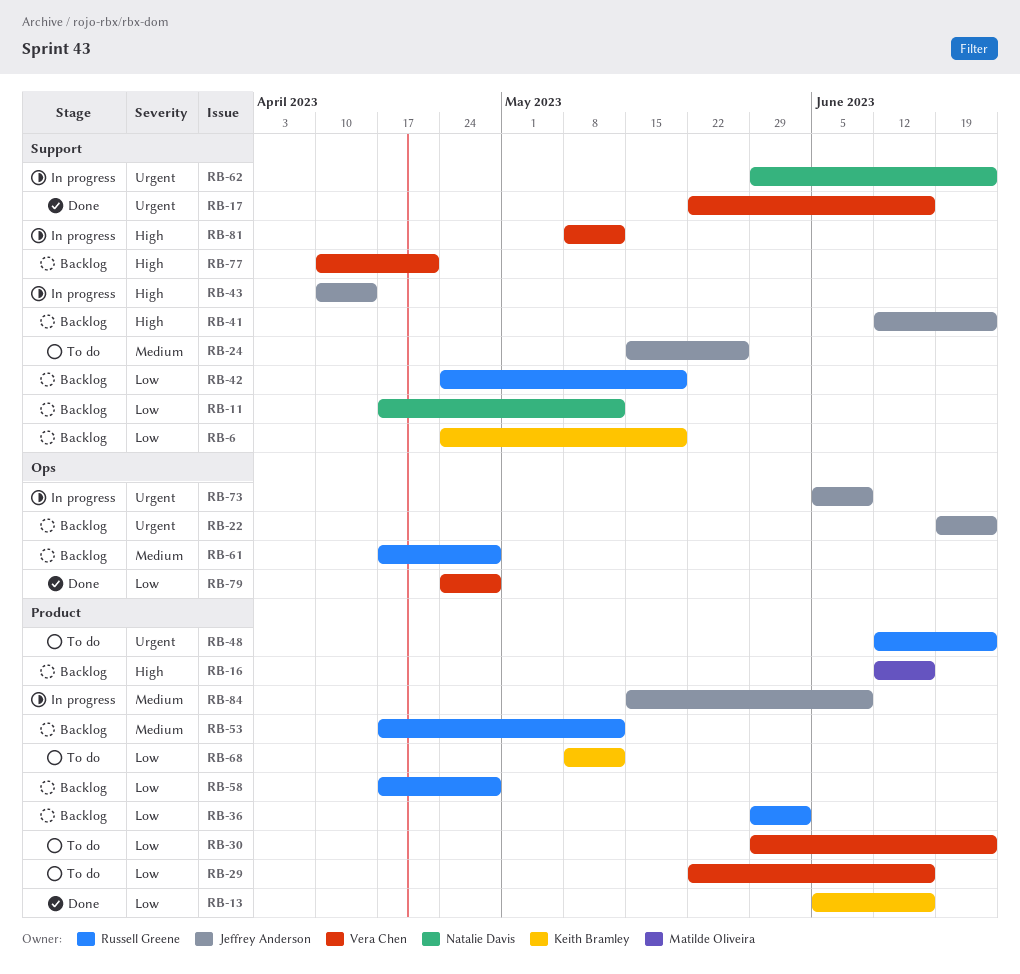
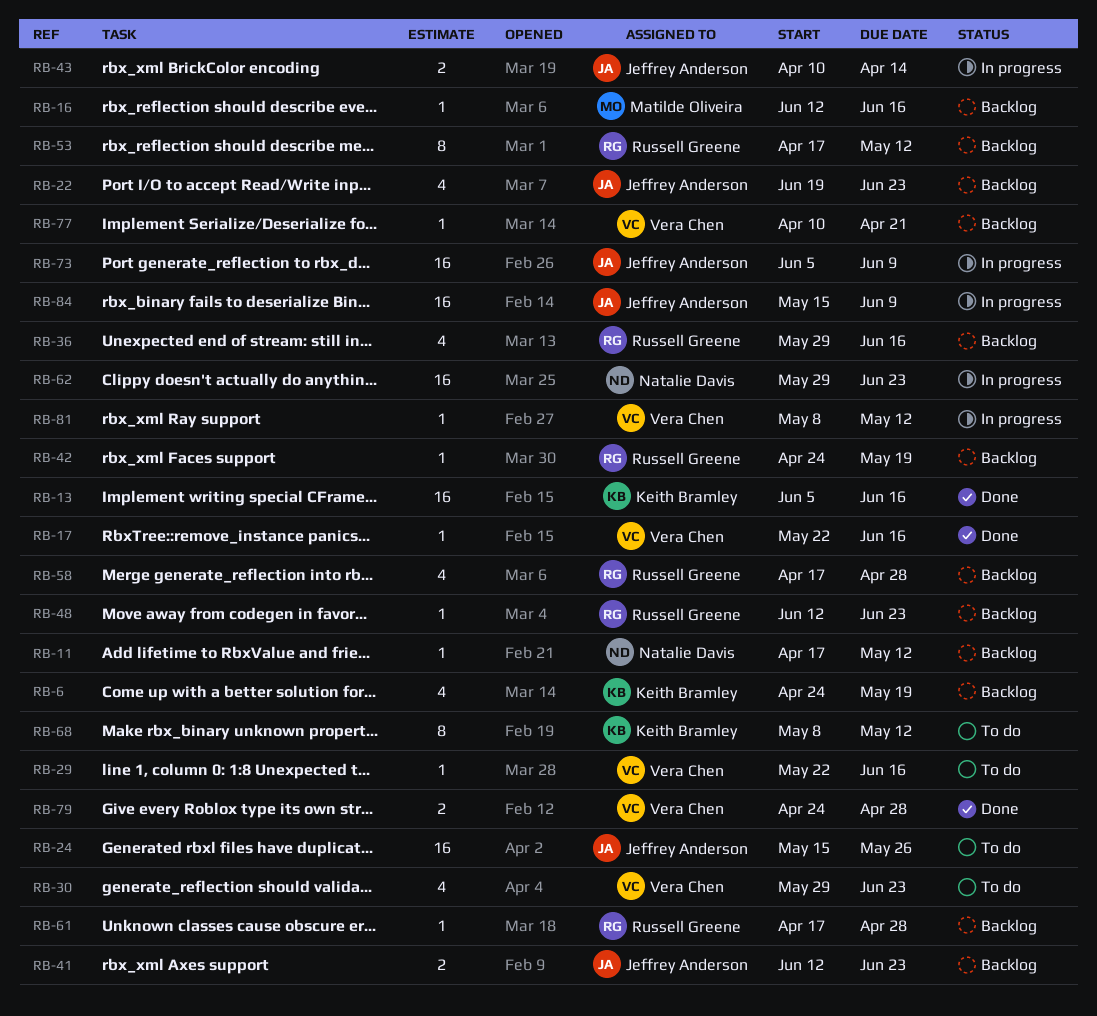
RB-36, due: Jun 2 -> Jun 16
RB-48, status: To do -> Backlog

